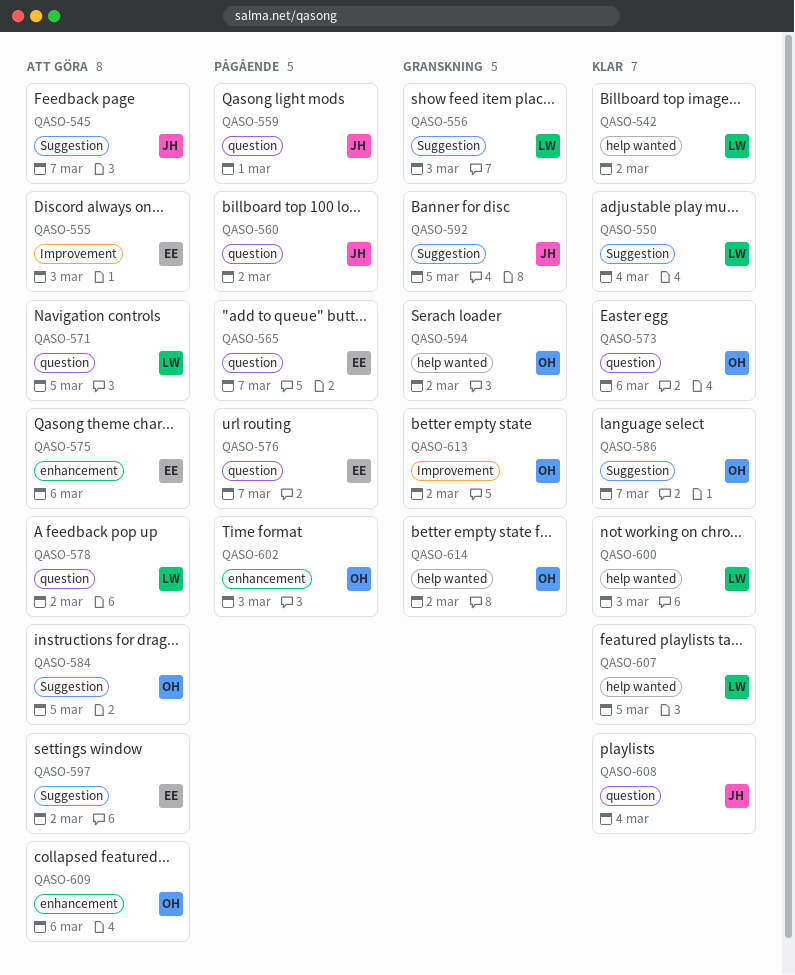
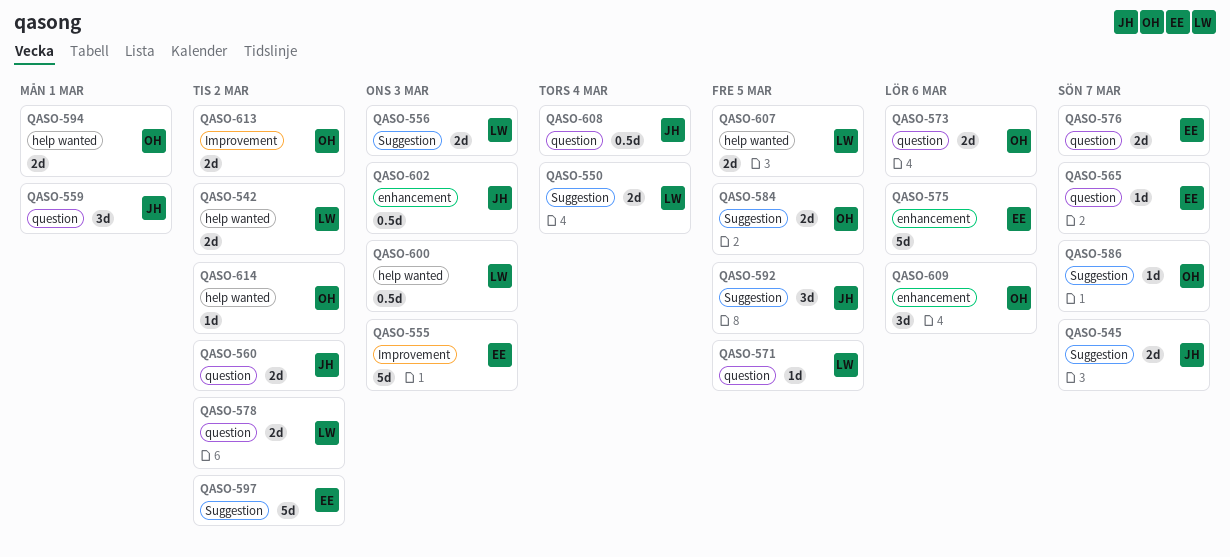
QASO-594, due: Mar 2 -> Mar 1
QASO-602, owner: OH -> JH

